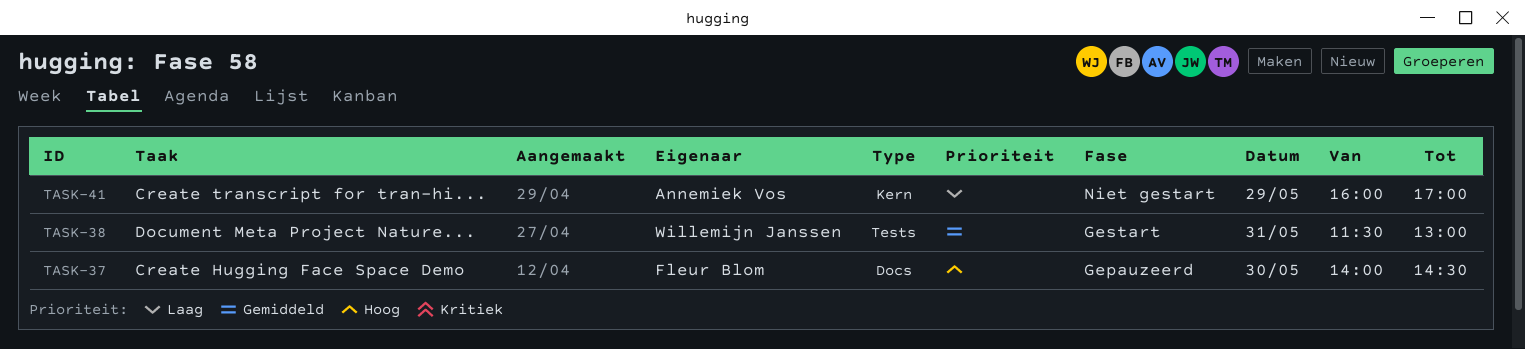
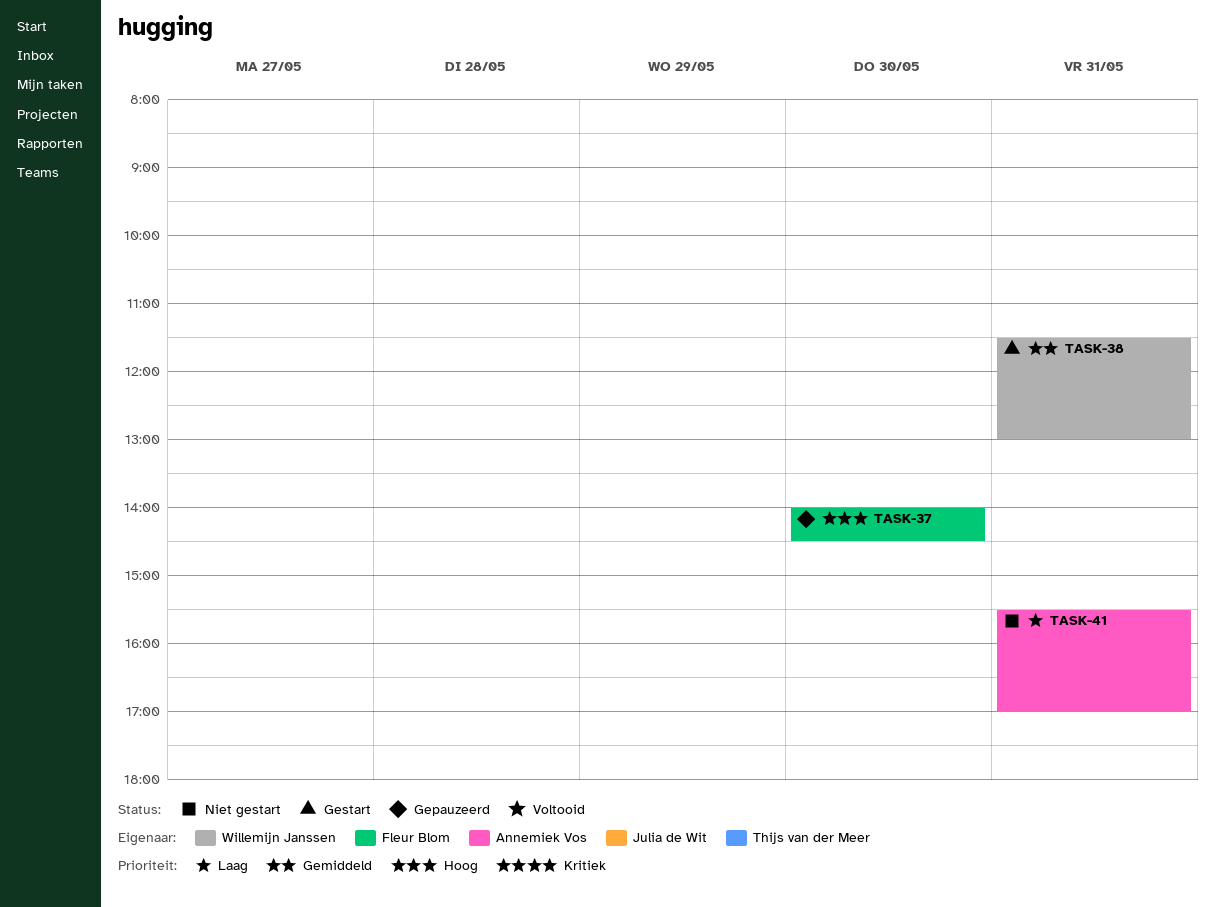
TASK-41, day: May 29 -> May 31
TASK-41, begins: 16:00 -> 15:30

